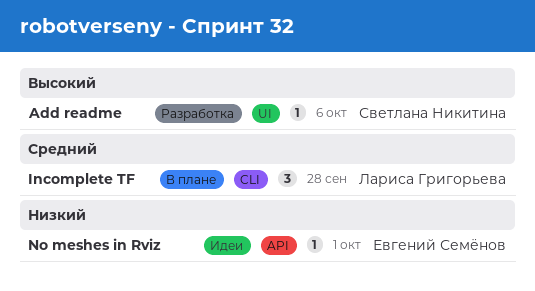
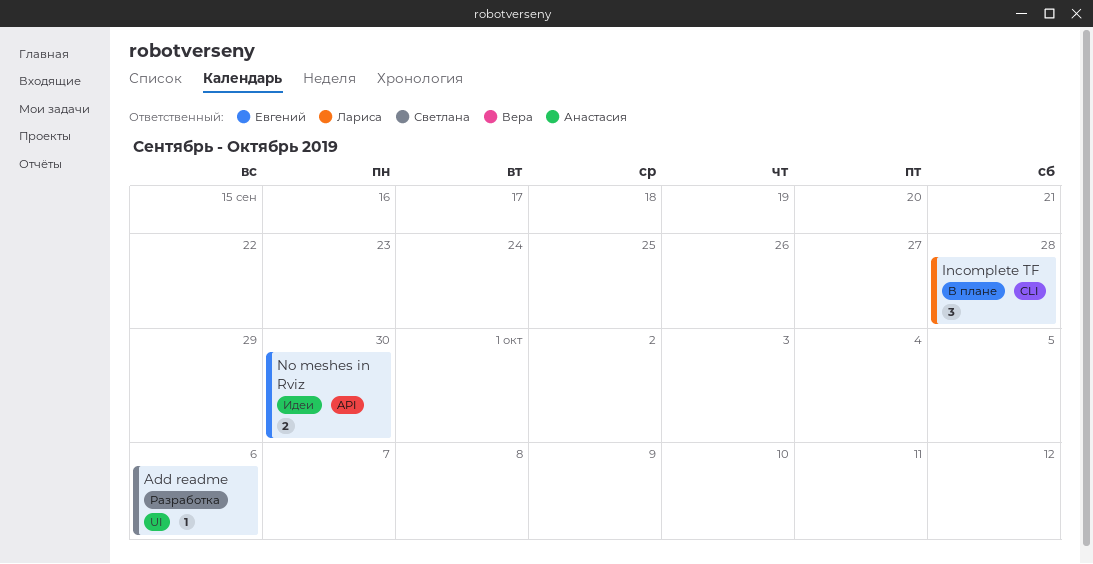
No meshes in Rviz, estimate: 1 -> 2
No meshes in Rviz, due: Oct 1 -> Sep 30

